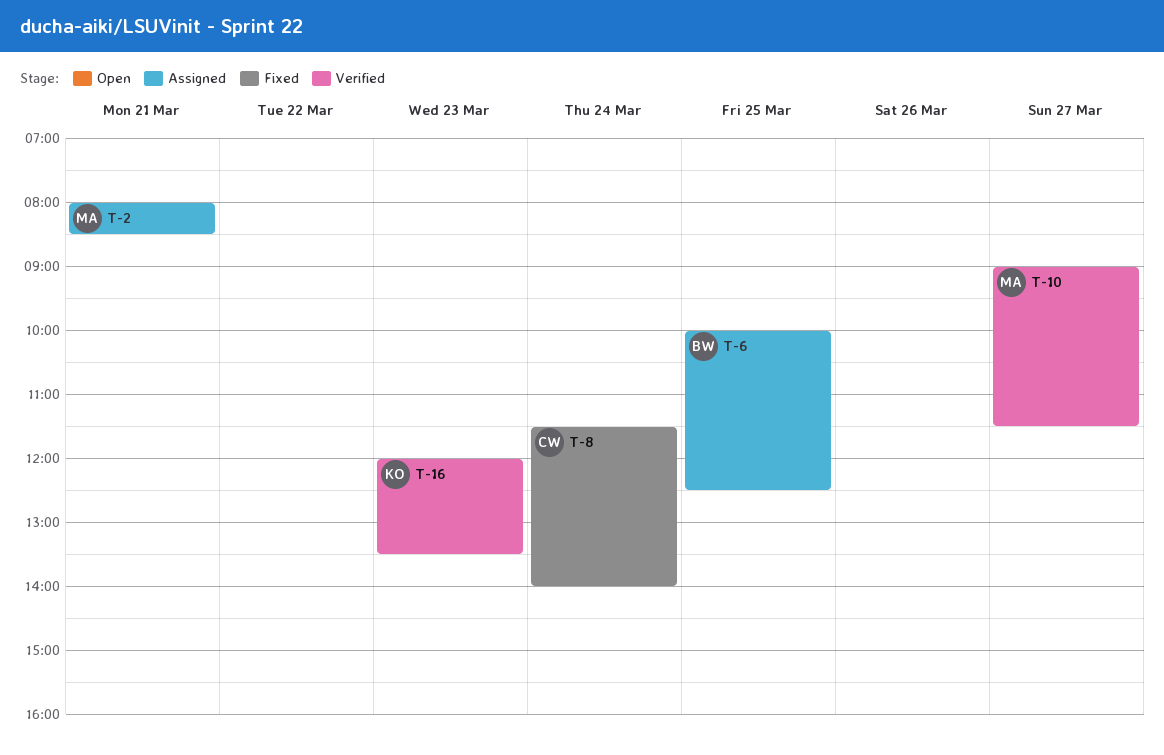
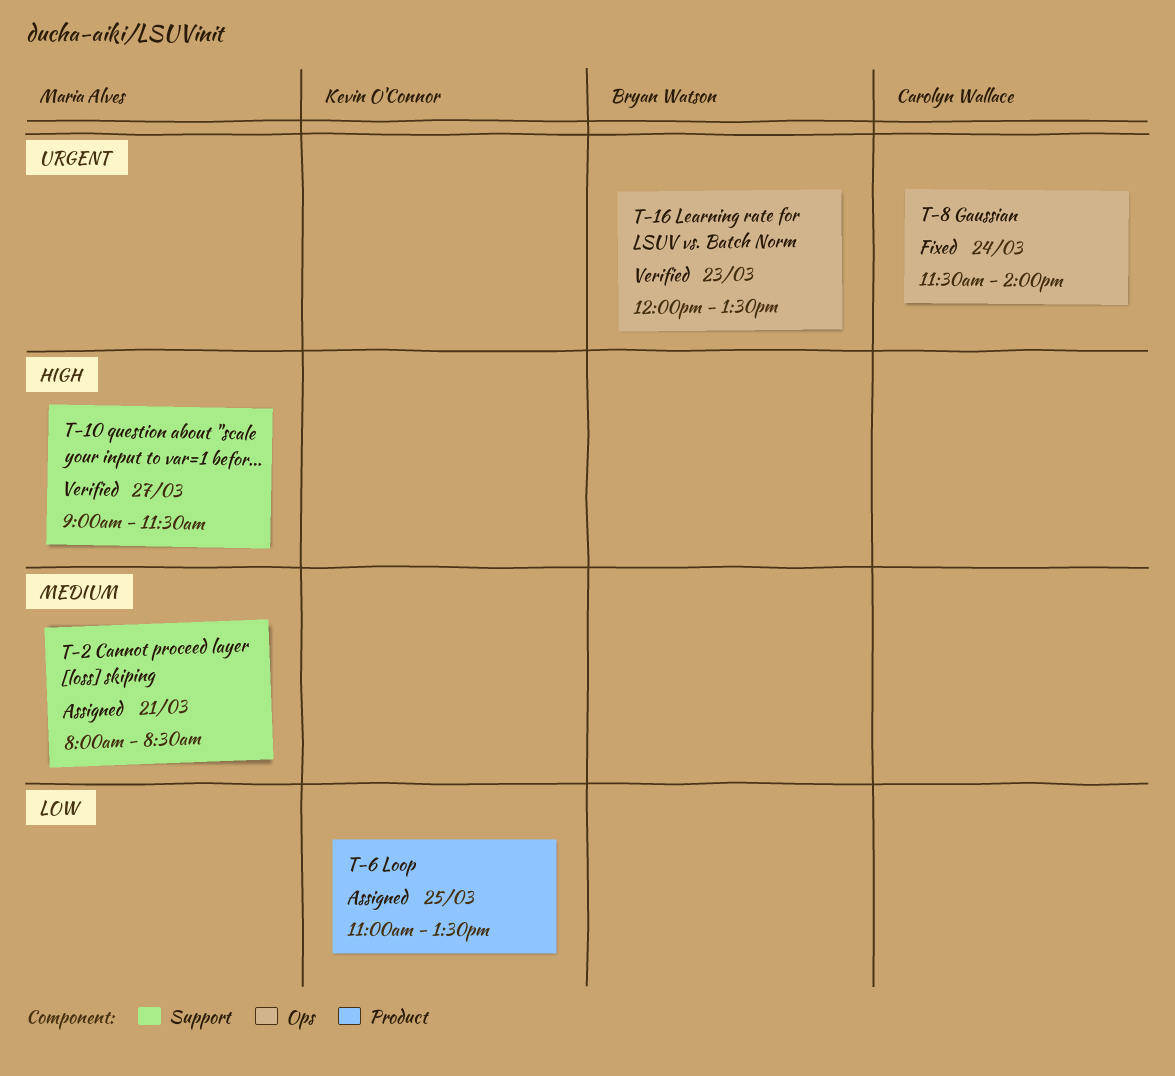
T-6, owner: Bryan Watson -> Kevin O'Connor
T-6, begins: 10:00 -> 11:00
T-6, ends: 12:30 -> 13:30
T-16, owner: Kevin O'Connor -> Bryan Watson

